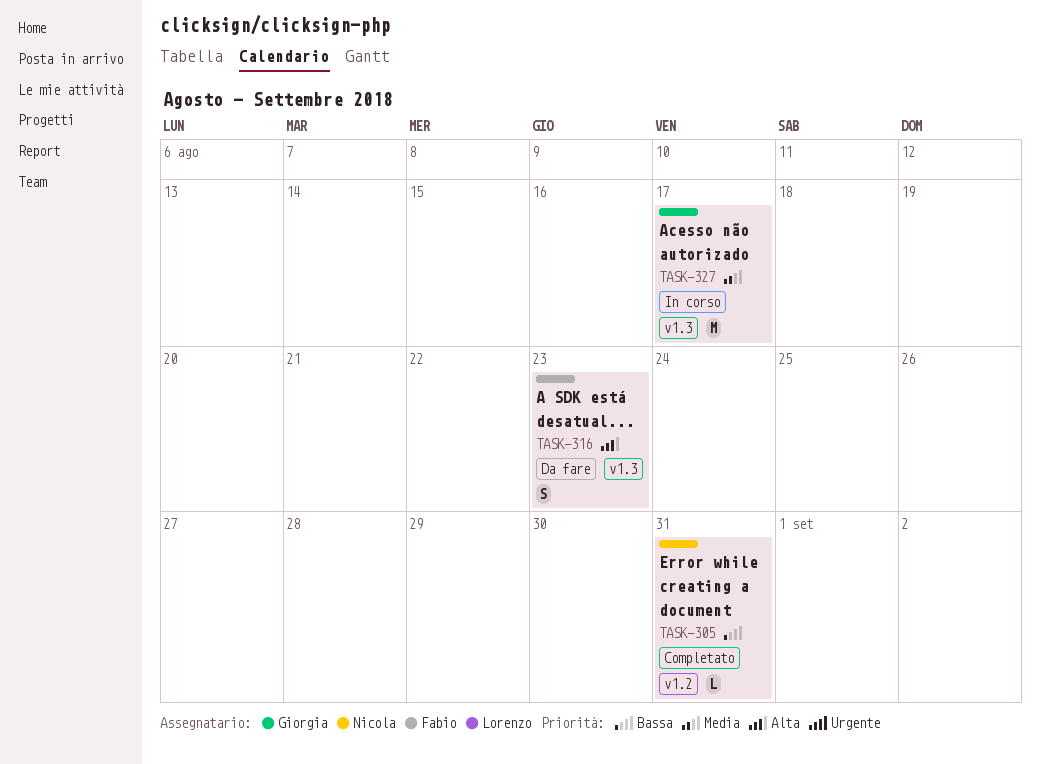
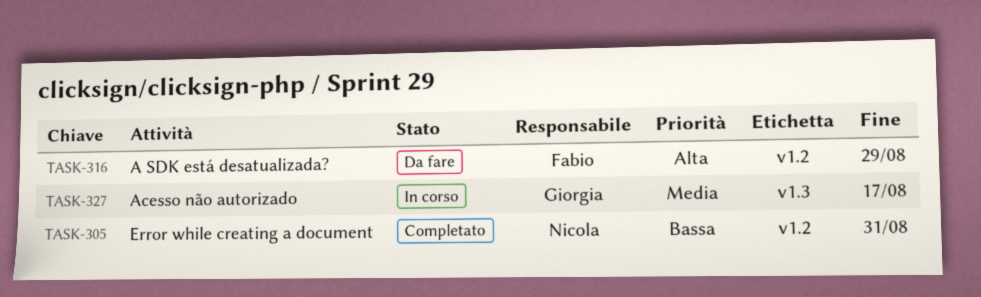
TASK-316, label: v1.3 -> v1.2
TASK-316, due: Aug 23 -> Aug 29

